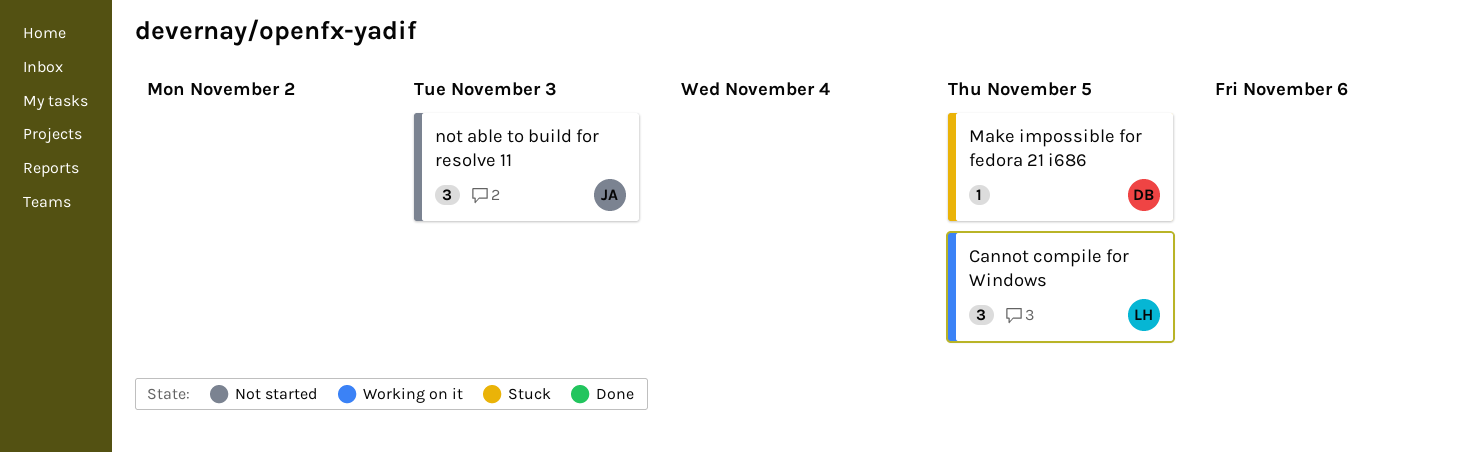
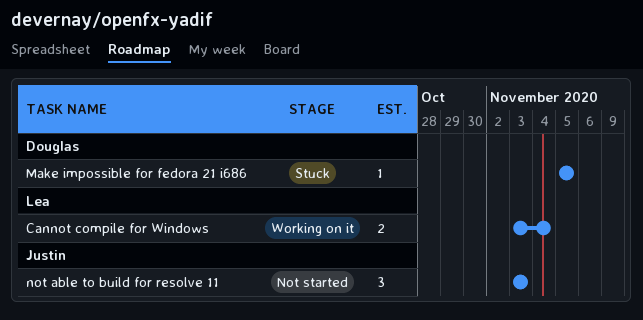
Cannot compile for Windows, estimate: 3 -> 2
Cannot compile for Windows, due: Nov 5 -> Nov 4

